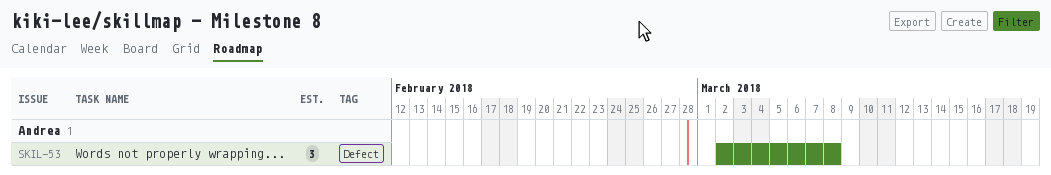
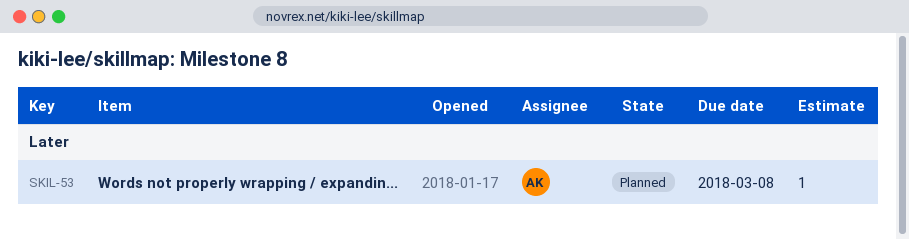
SKIL-53, estimate: 3 -> 1

